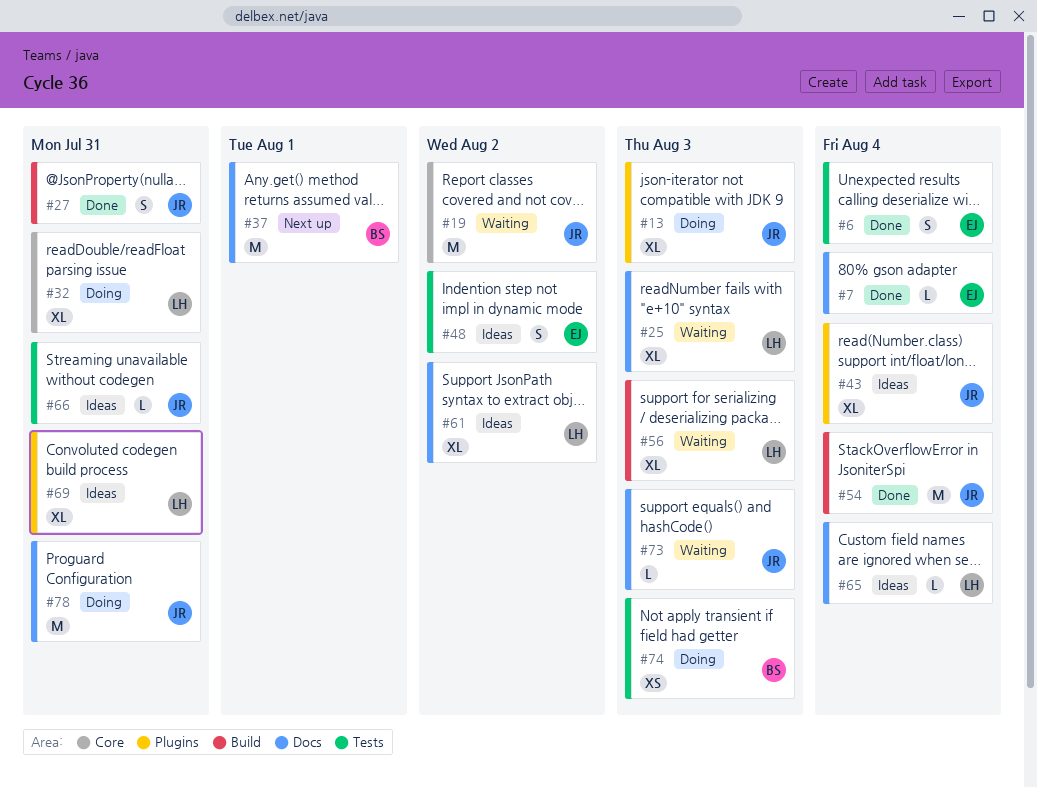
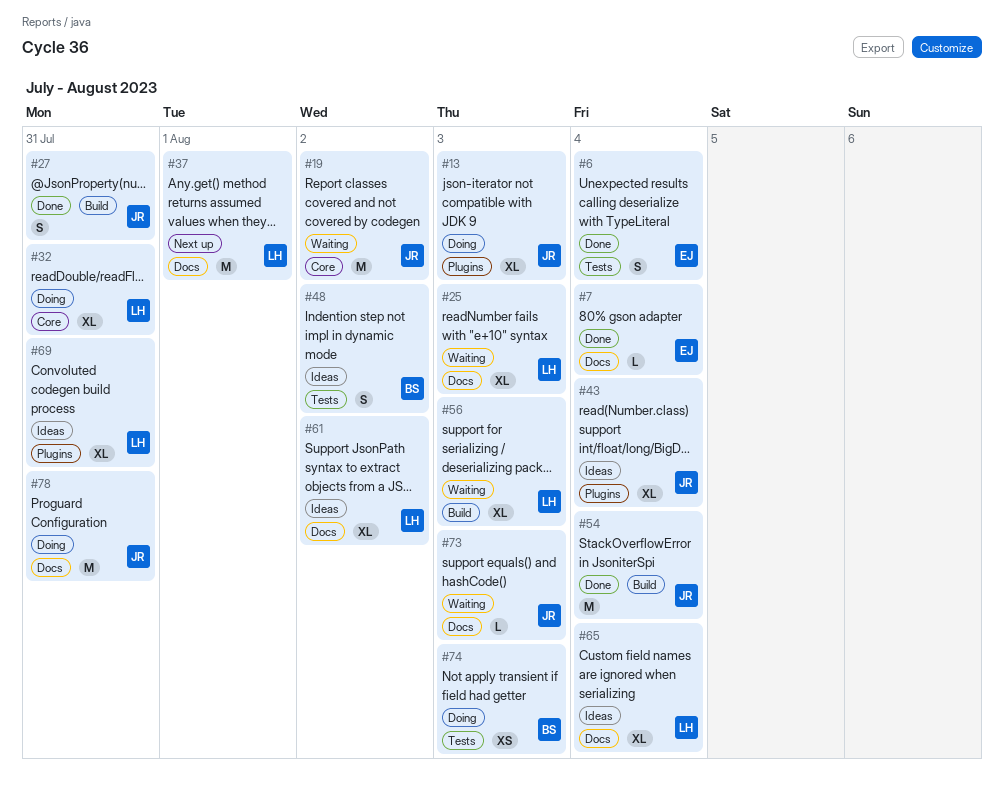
#37, owner: BS -> LH
#48, owner: EJ -> BS
#65, estimate: L -> XL
#66: present -> none

